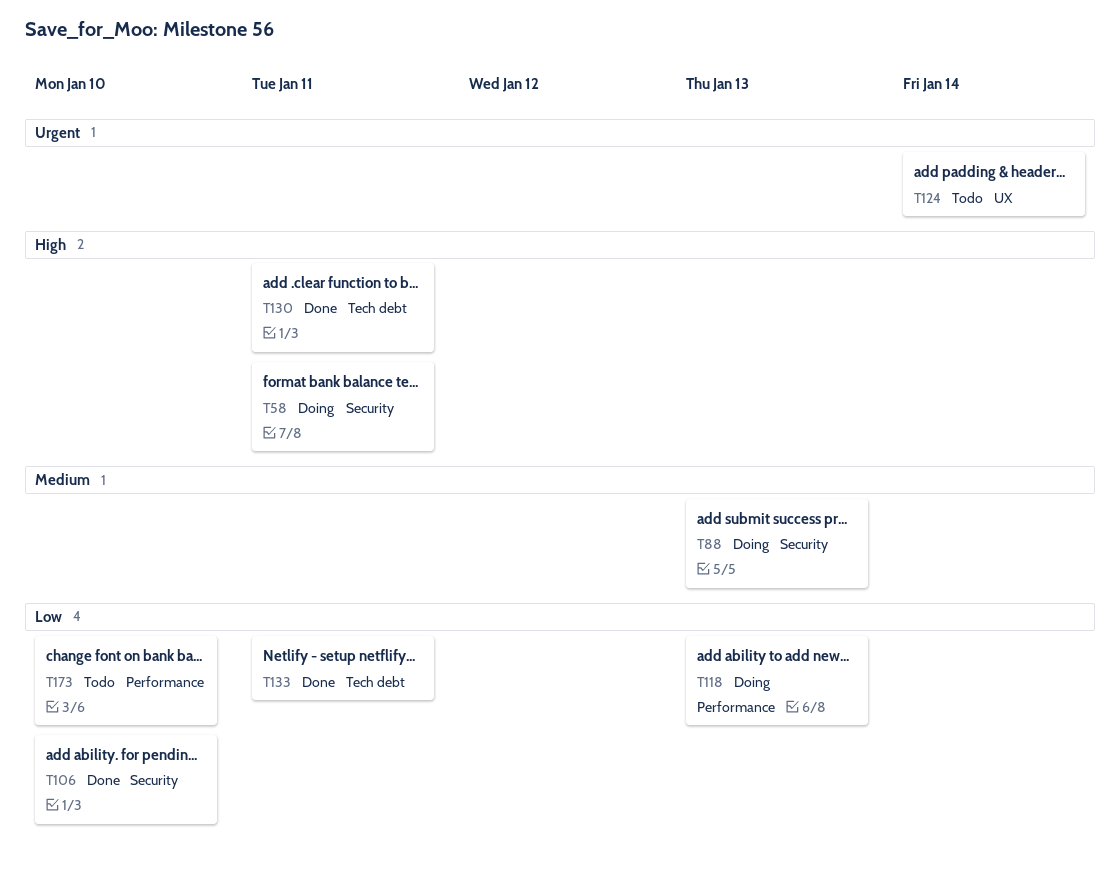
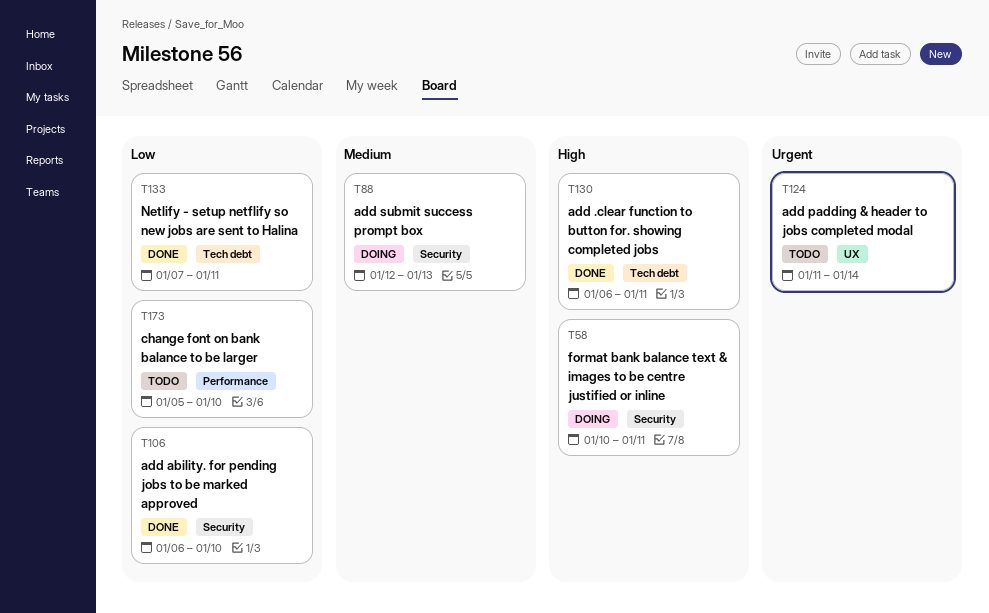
T118: present -> none

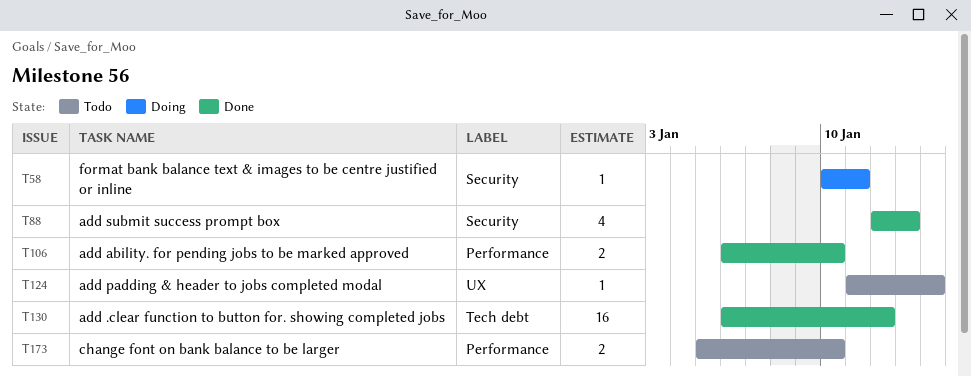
T88, status: Doing -> Done
T106, label: Security -> Performance
T130, due: Jan 11 -> Jan 12
T133: present -> none

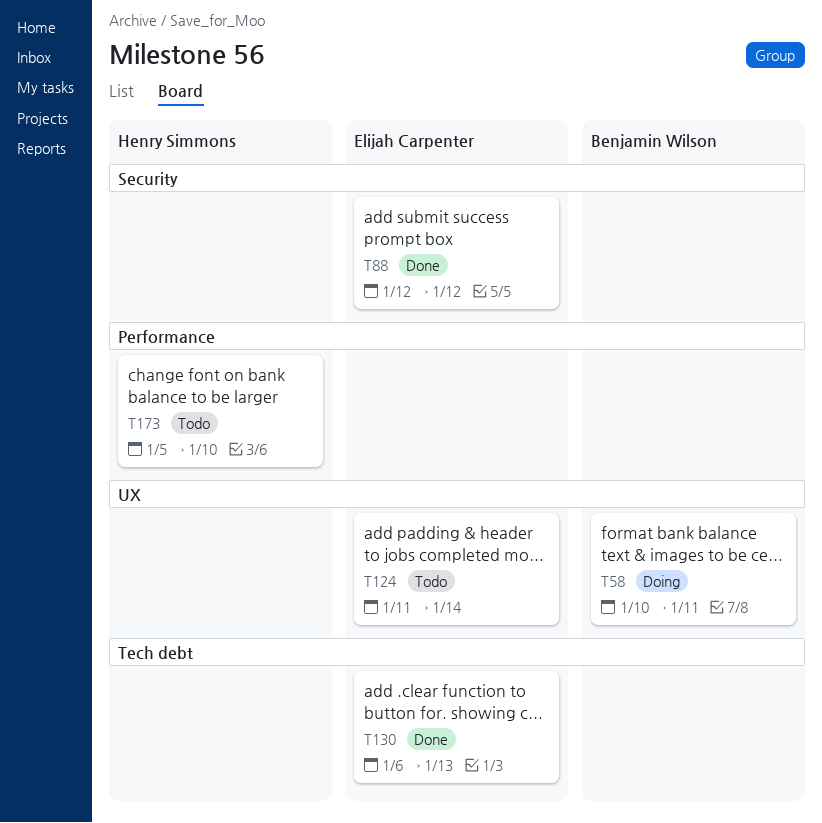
T58, label: Security -> UX
T88, due: Jan 13 -> Jan 12
T106: present -> none
T130, due: Jan 12 -> Jan 13

